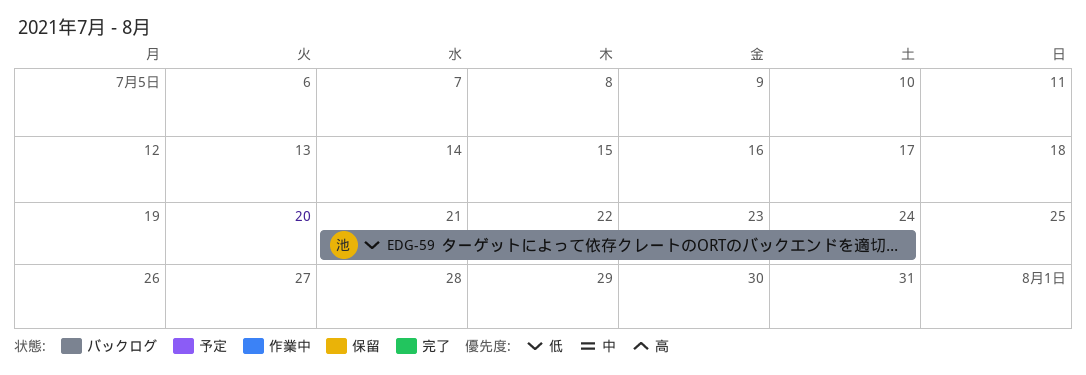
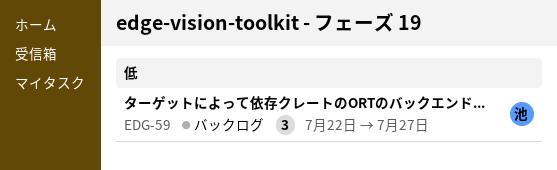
EDG-59, start: Jul 21 -> Jul 22
EDG-59, due: Jul 24 -> Jul 27

